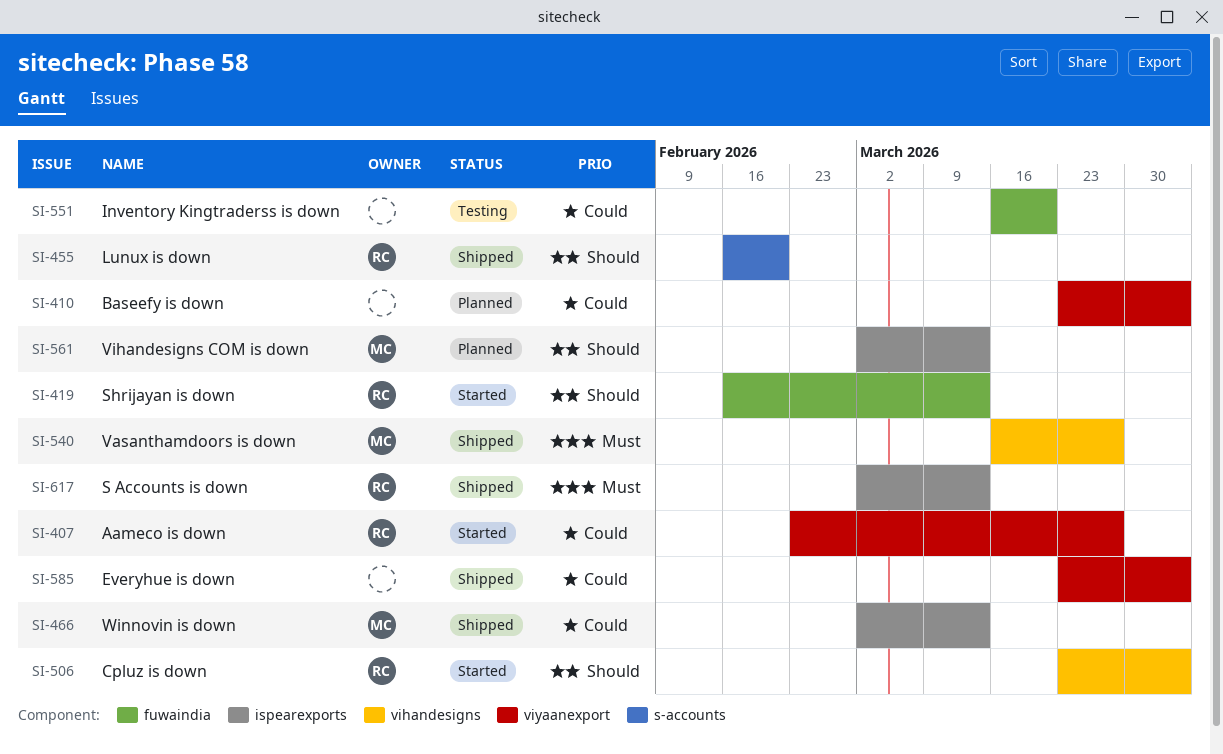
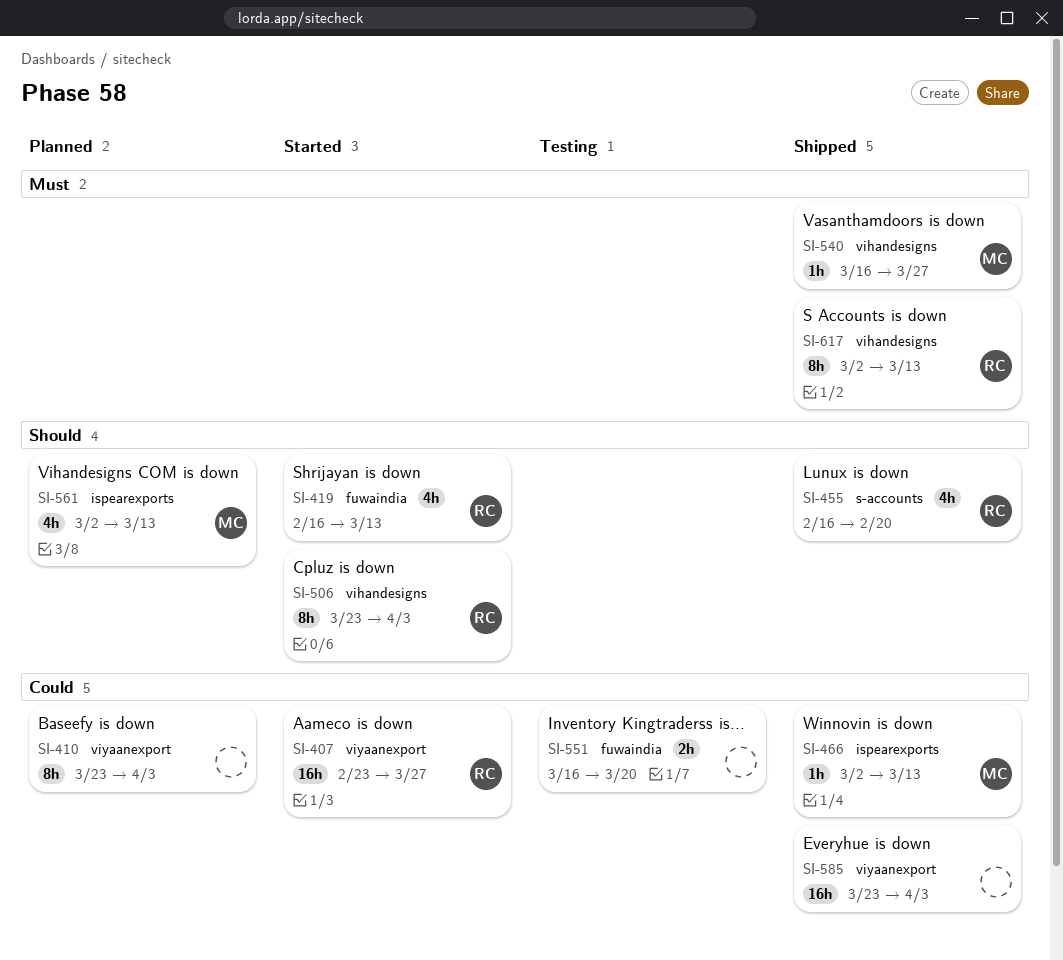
SI-617, label: ispearexports -> vihandesigns

